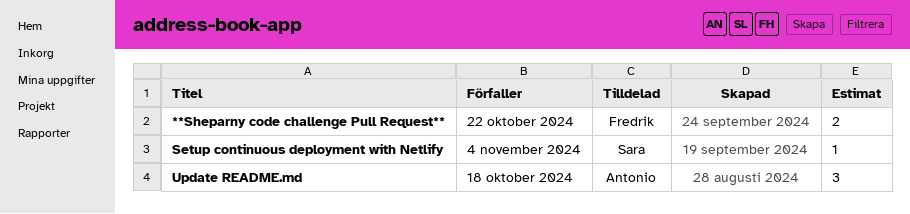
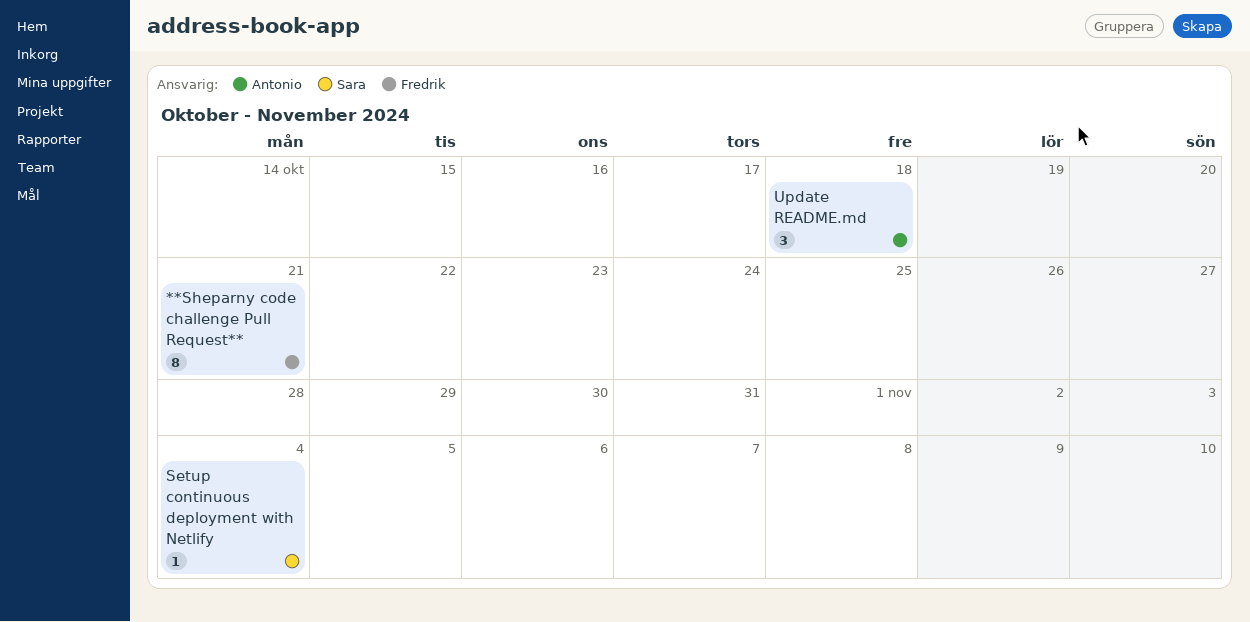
**Sheparny code challenge Pull Request**, estimate: 2 -> 8
**Sheparny code challenge Pull Request**, due: Oct 22 -> Oct 21

